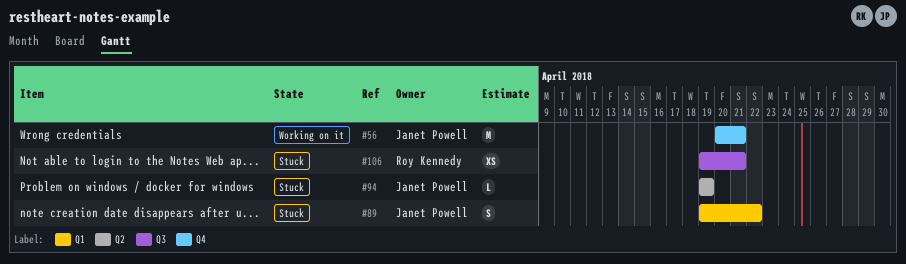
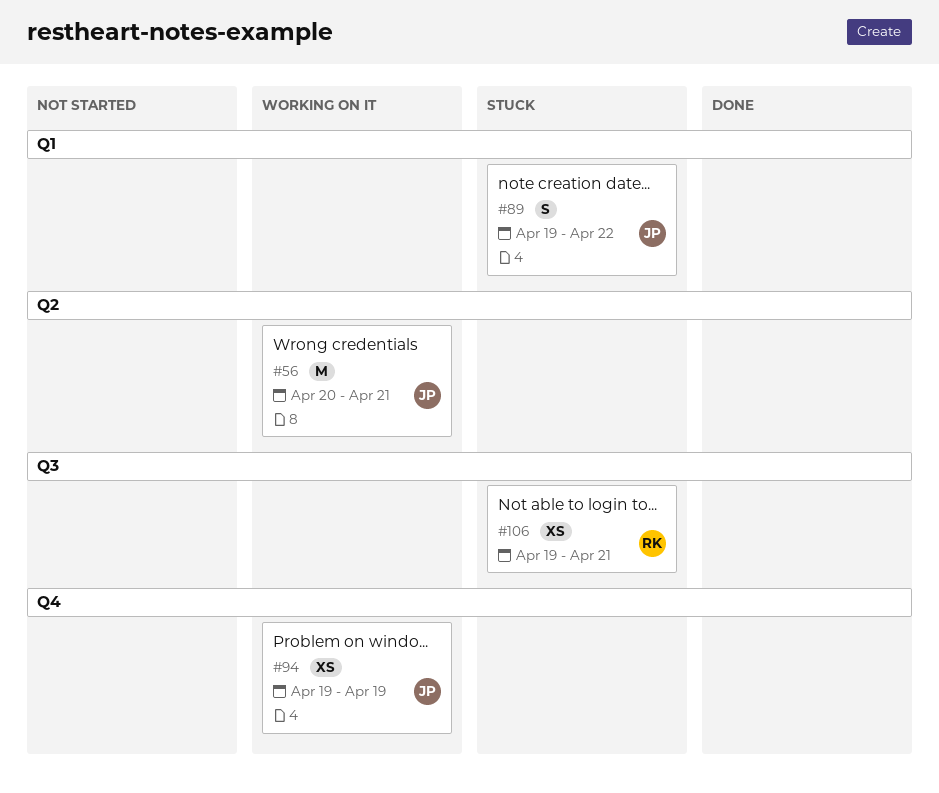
#56, label: Q4 -> Q2
#94, status: Stuck -> Working on it
#94, label: Q2 -> Q4
#94, estimate: L -> XS

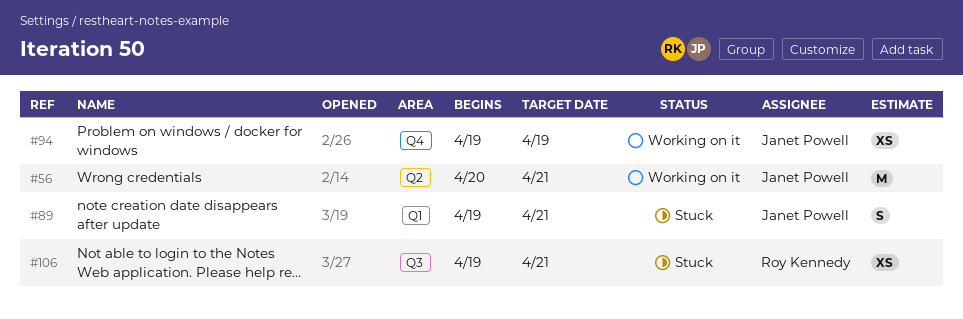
#89, due: Apr 22 -> Apr 21

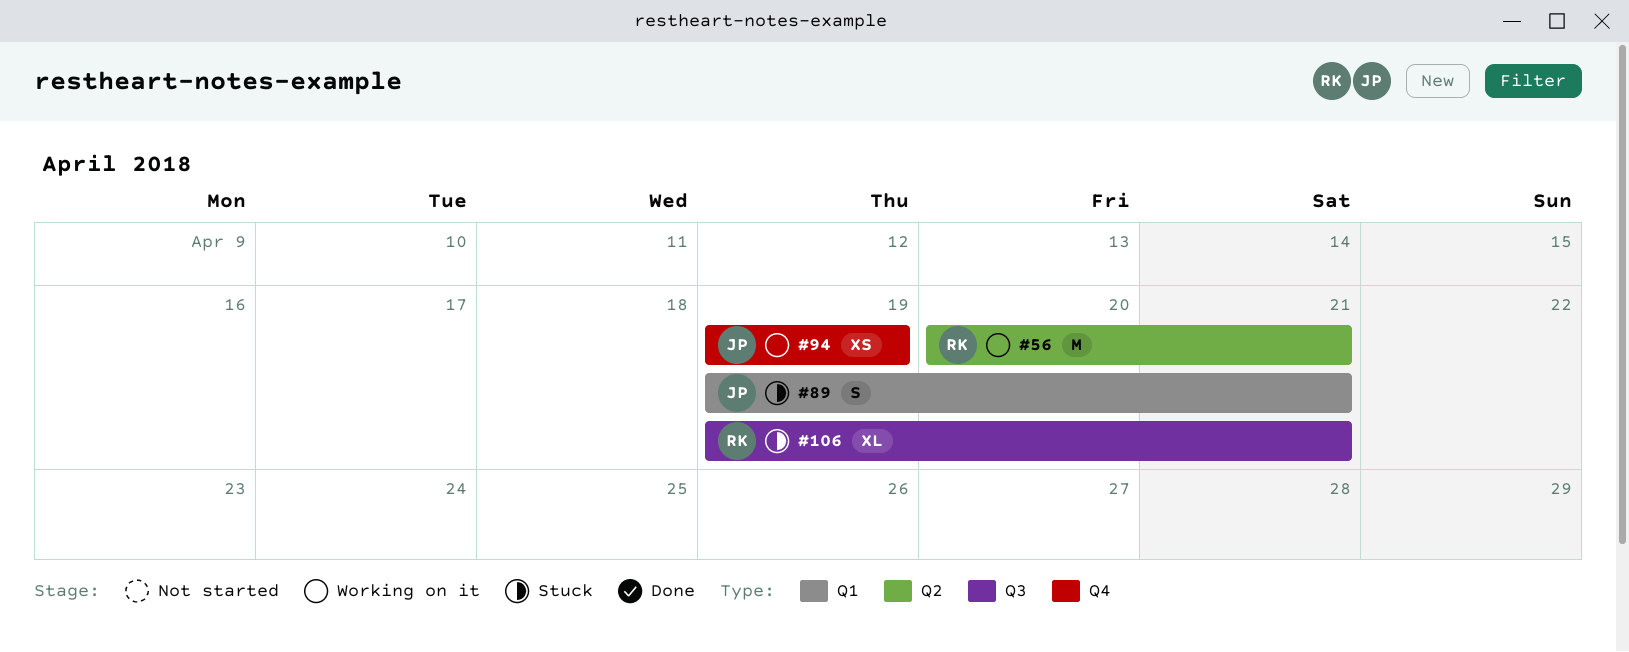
#56, owner: Janet Powell -> Roy Kennedy
#106, estimate: XS -> XL

